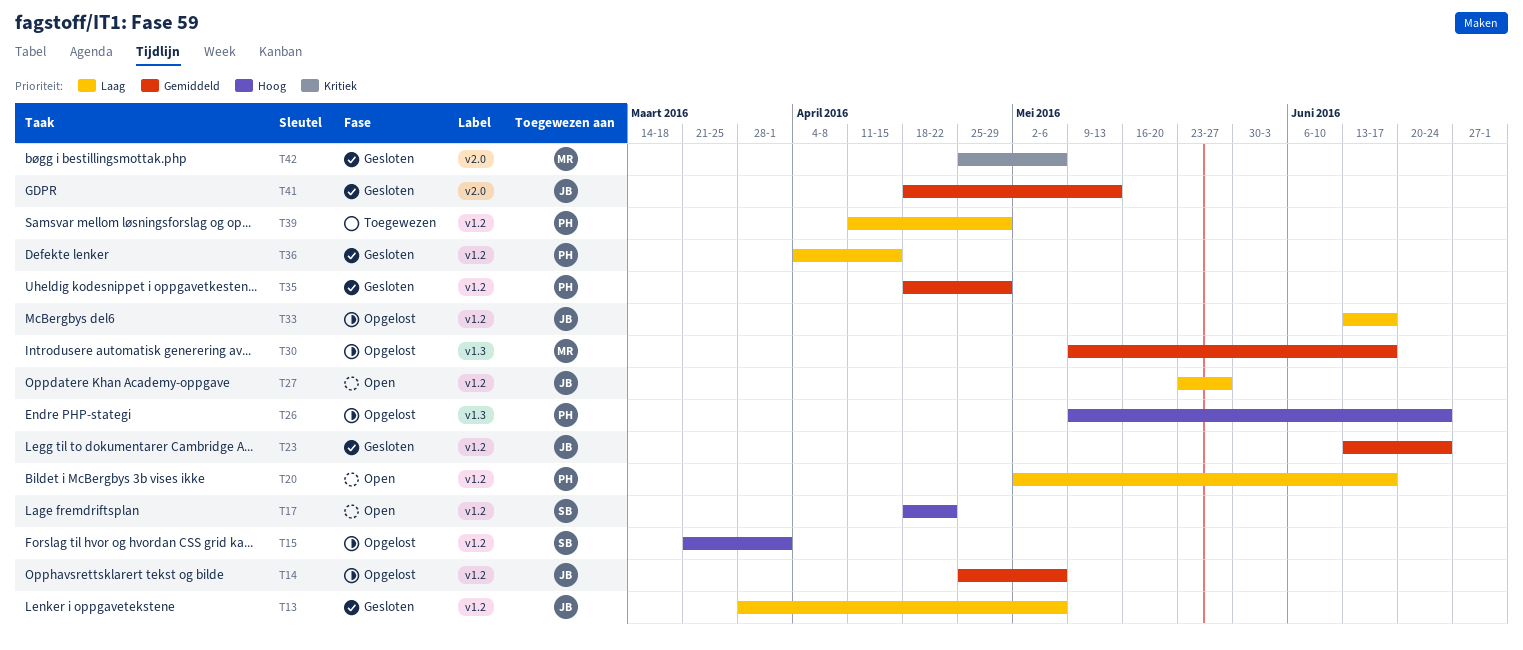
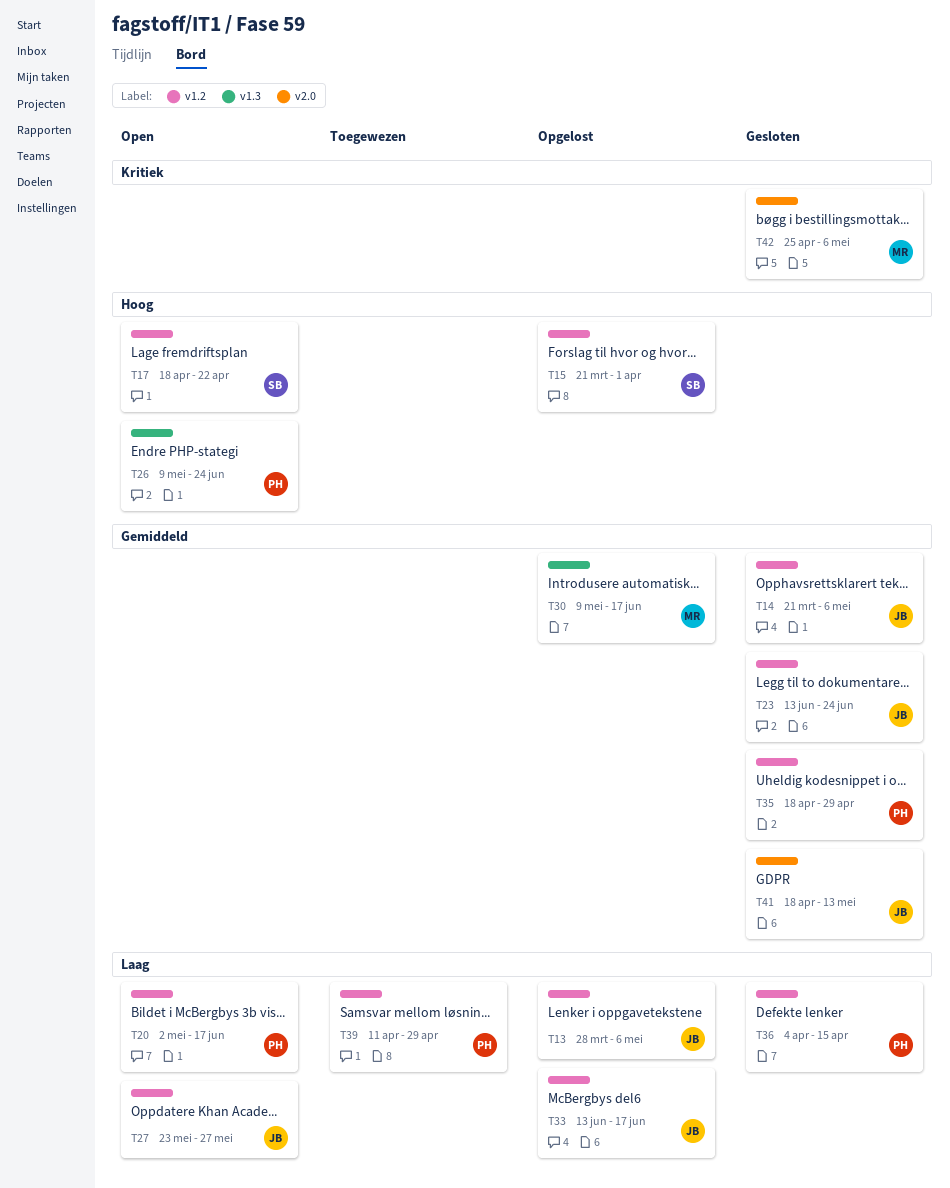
T13, status: Gesloten -> Opgelost
T14, status: Opgelost -> Gesloten
T14, start: Apr 25 -> Mar 21
T26, status: Opgelost -> Open

